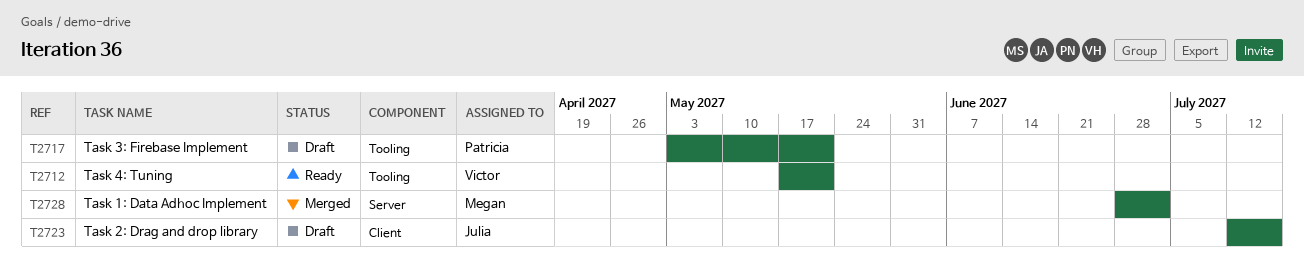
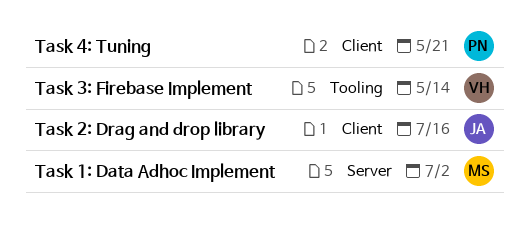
Task 3: Firebase Implement, owner: Patricia -> Victor
Task 3: Firebase Implement, due: May 21 -> May 14
Task 4: Tuning, owner: Victor -> Patricia
Task 4: Tuning, label: Tooling -> Client

